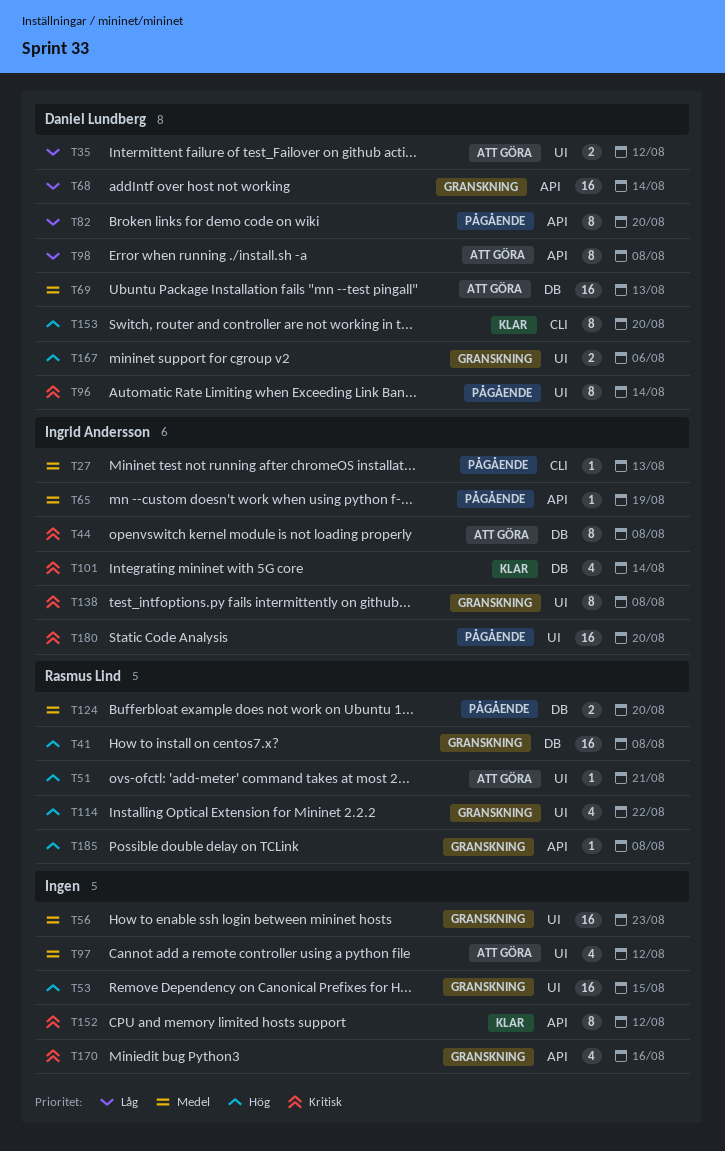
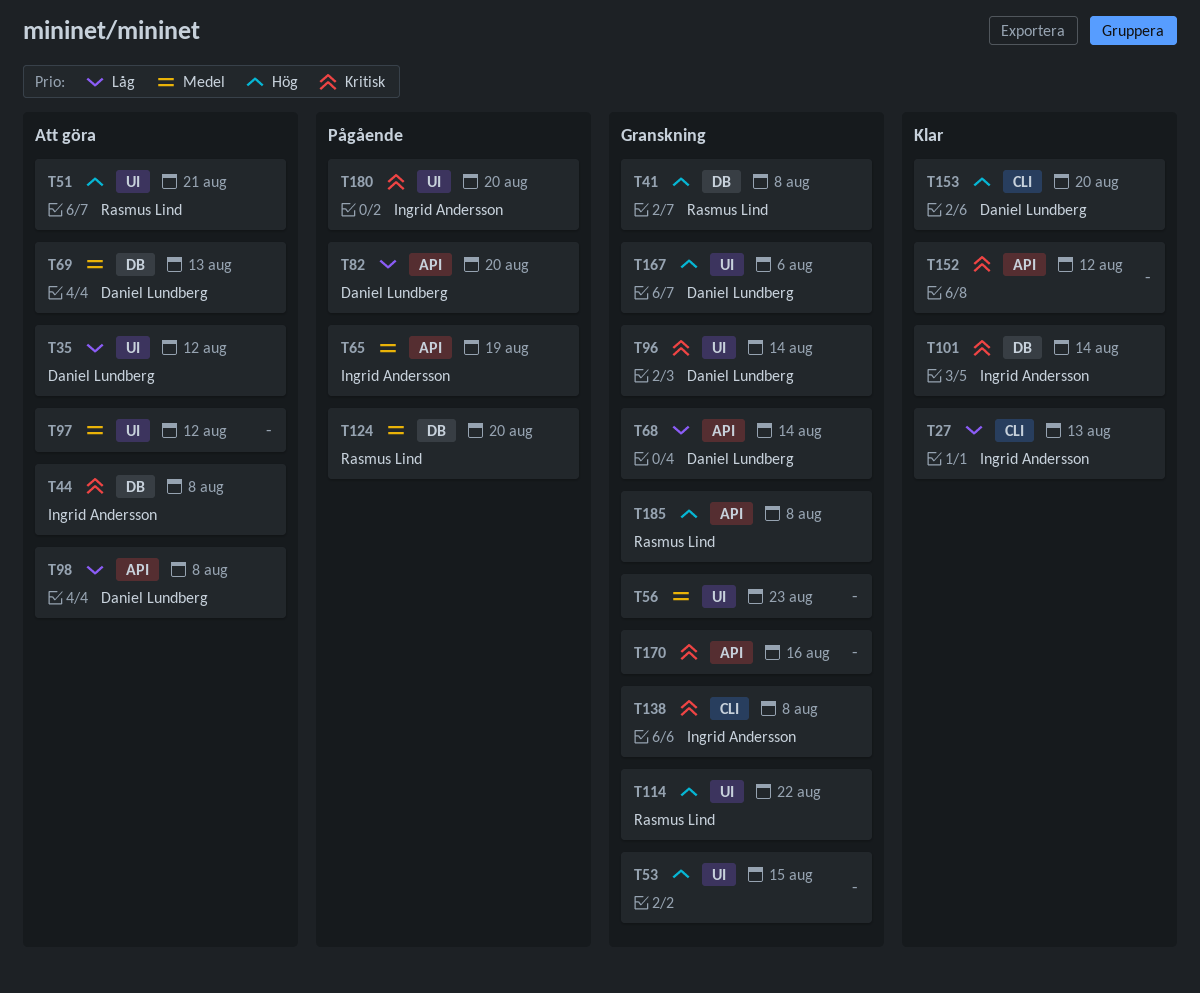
T27, status: Pågående -> Klar
T27, priority: Medel -> Låg
T96, status: Pågående -> Granskning
T138, label: UI -> CLI

